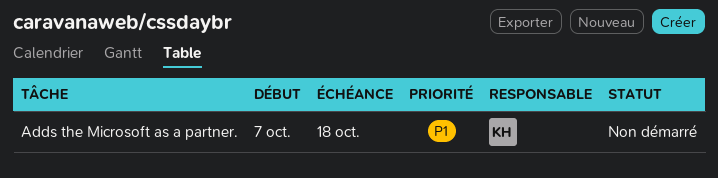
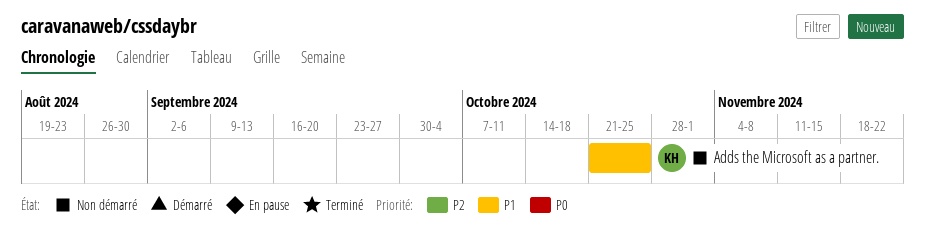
Adds the Microsoft as a partner., start: Oct 7 -> Oct 21
Adds the Microsoft as a partner., due: Oct 18 -> Oct 25

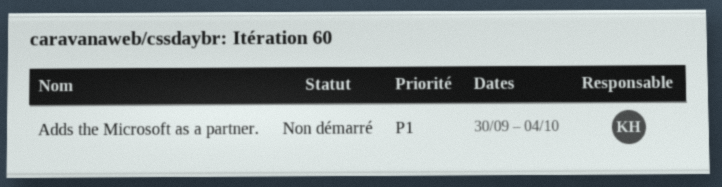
Adds the Microsoft as a partner., start: Oct 21 -> Sep 30
Adds the Microsoft as a partner., due: Oct 25 -> Oct 4

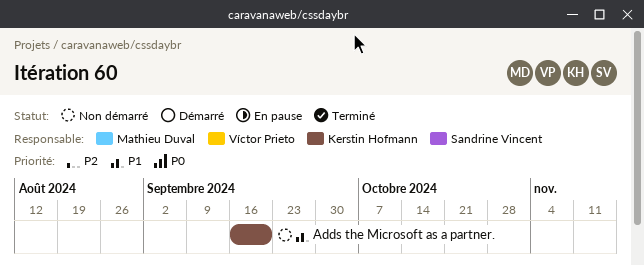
Adds the Microsoft as a partner., start: Sep 30 -> Sep 16
Adds the Microsoft as a partner., due: Oct 4 -> Sep 20

